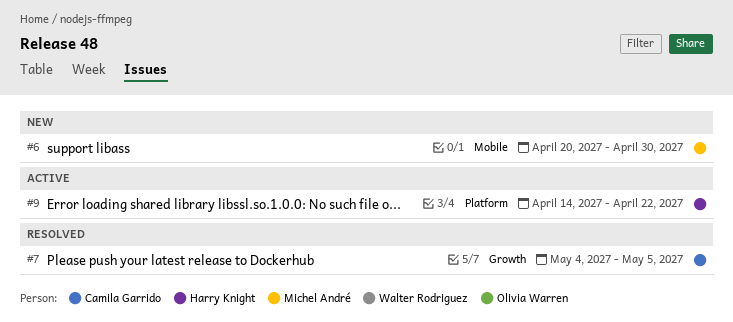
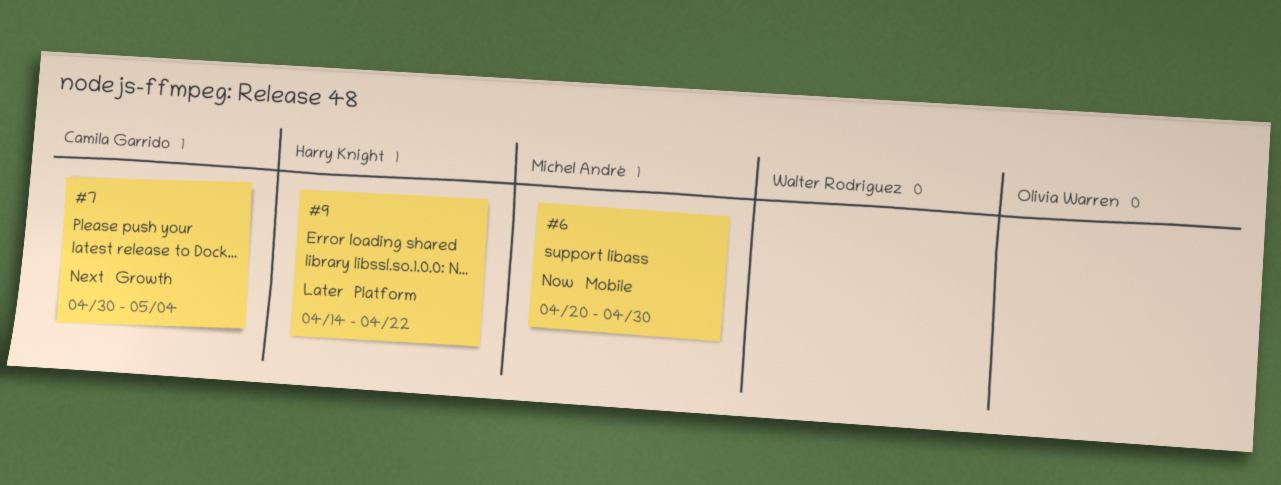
#7, start: May 4 -> Apr 30
#7, due: May 5 -> May 4

